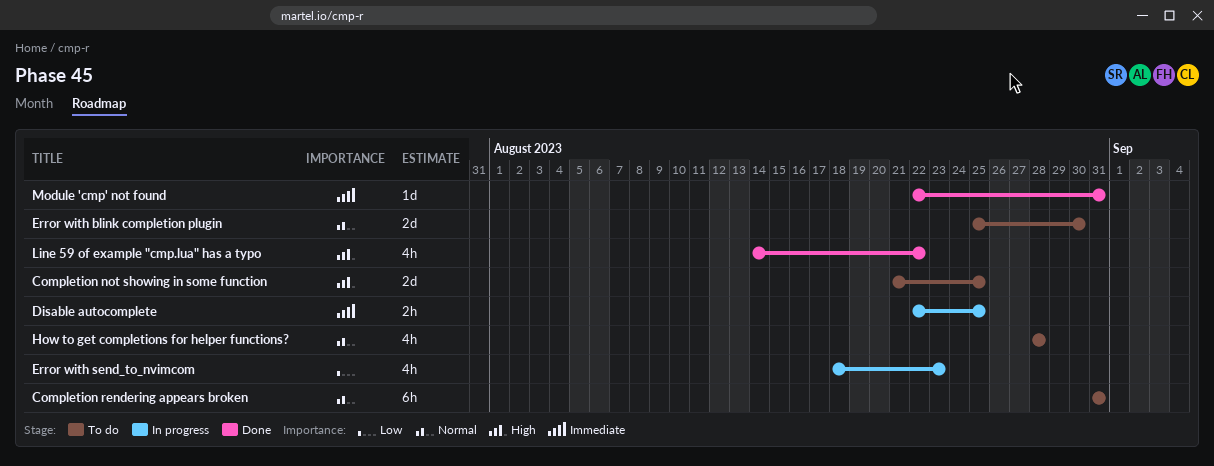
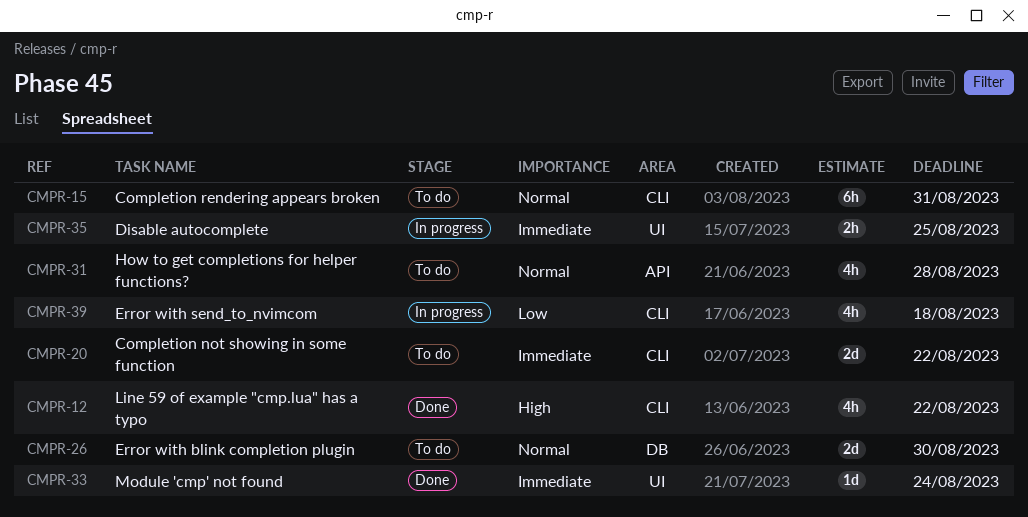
Completion not showing in some function, priority: High -> Immediate
Completion not showing in some function, due: Aug 25 -> Aug 22
Error with send_to_nvimcom, due: Aug 23 -> Aug 18
Module 'cmp' not found, due: Aug 31 -> Aug 24

